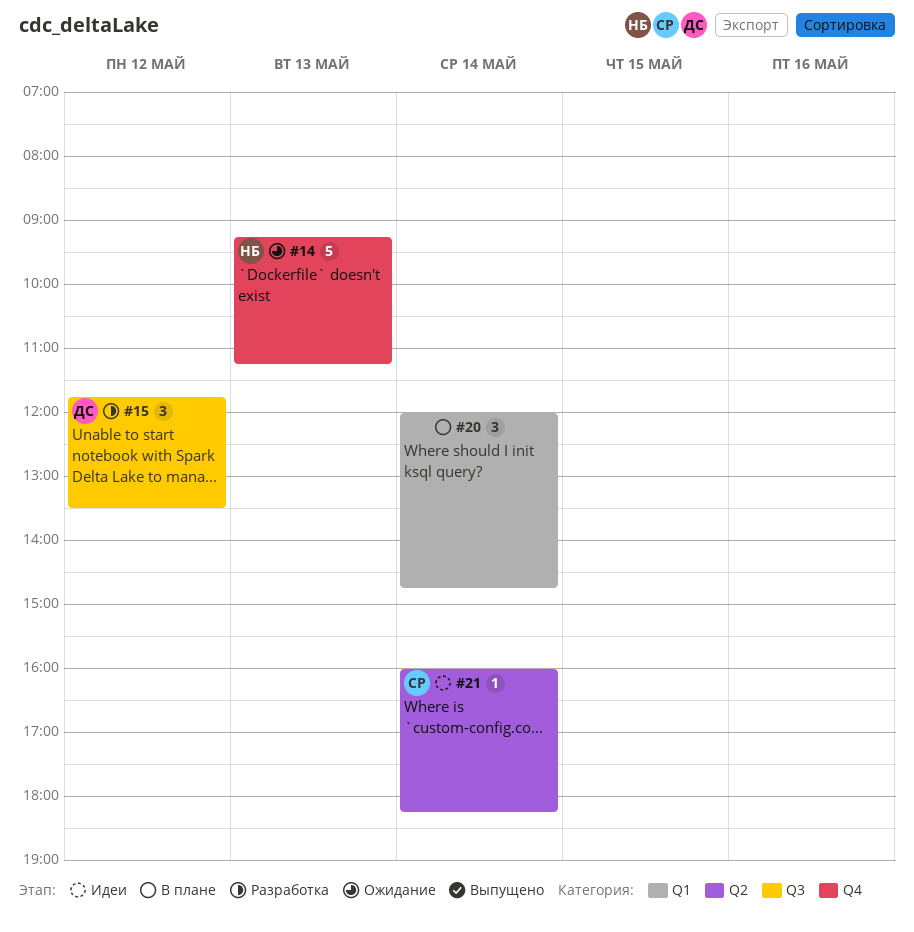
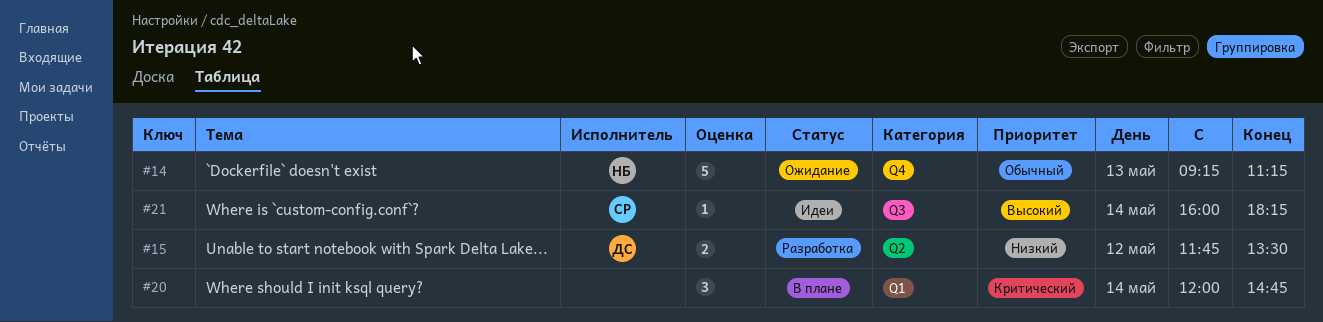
#15, label: Q3 -> Q2
#15, estimate: 3 -> 2
#21, label: Q2 -> Q3

